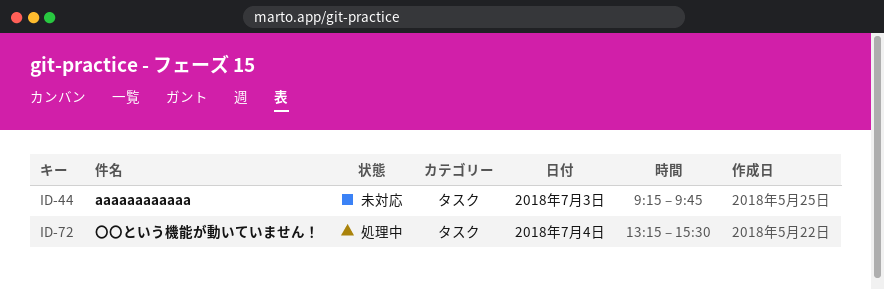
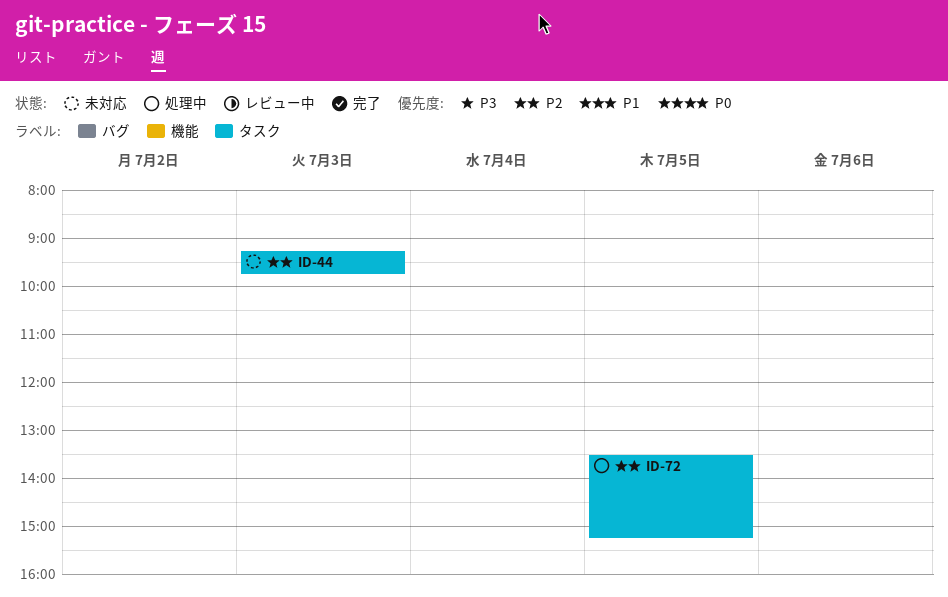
ID-72, day: Jul 4 -> Jul 5
ID-72, begins: 13:15 -> 13:30
ID-72, ends: 15:30 -> 15:15

